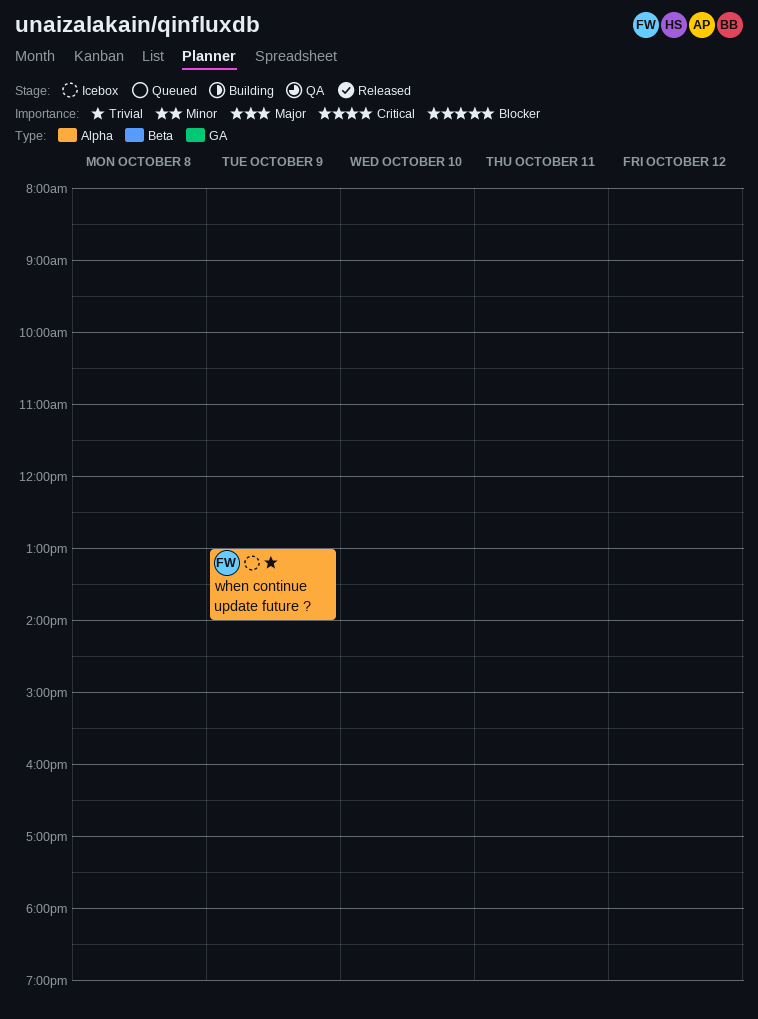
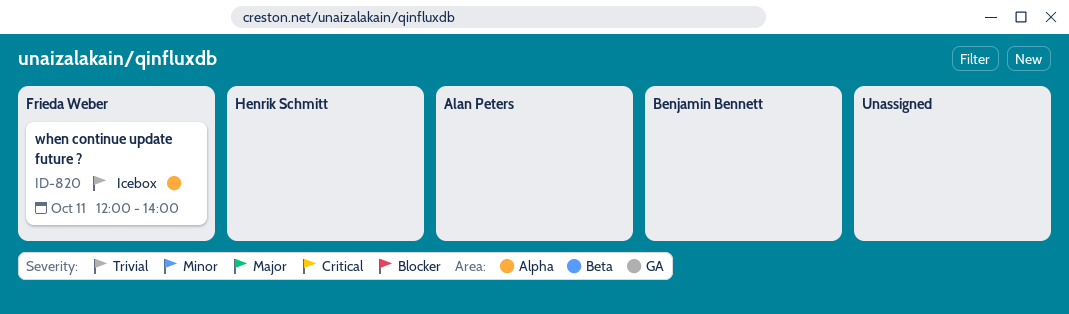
when continue update future ?, day: Oct 9 -> Oct 11
when continue update future ?, begins: 13:00 -> 12:00

